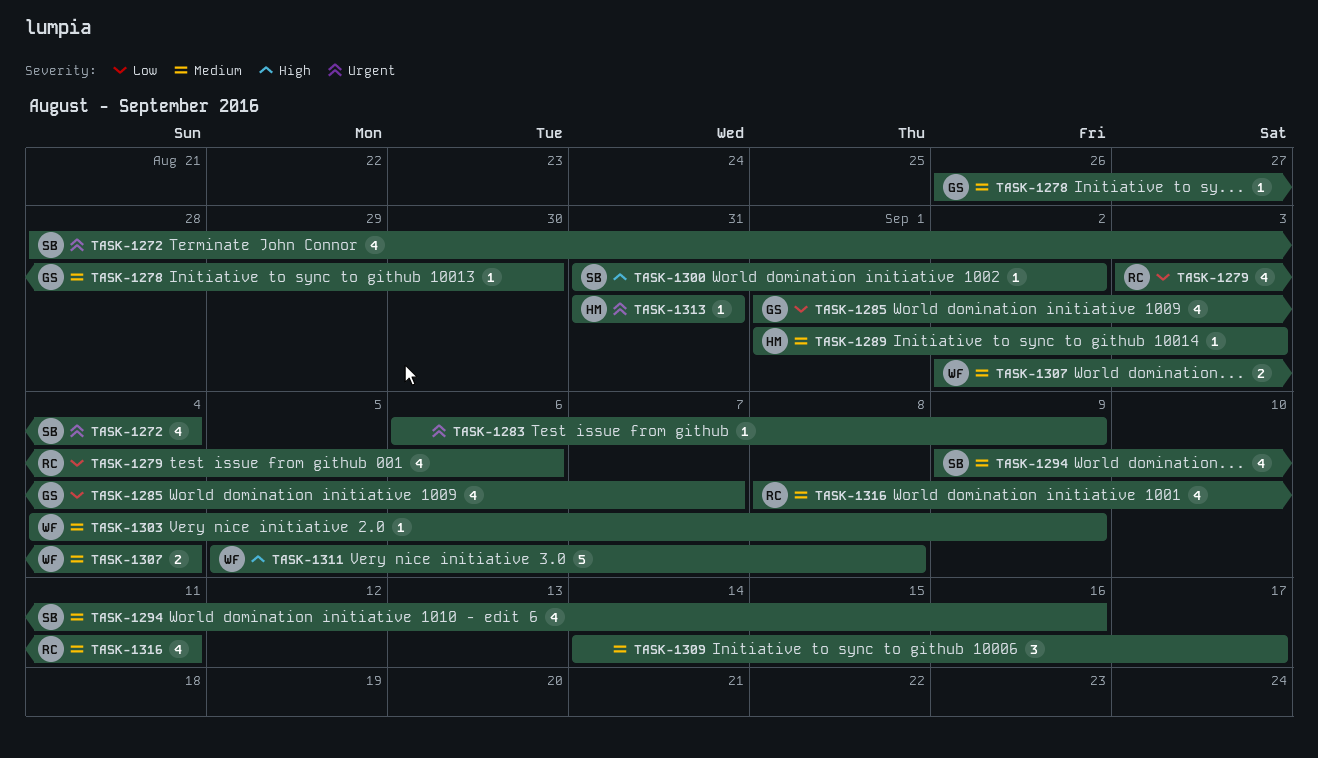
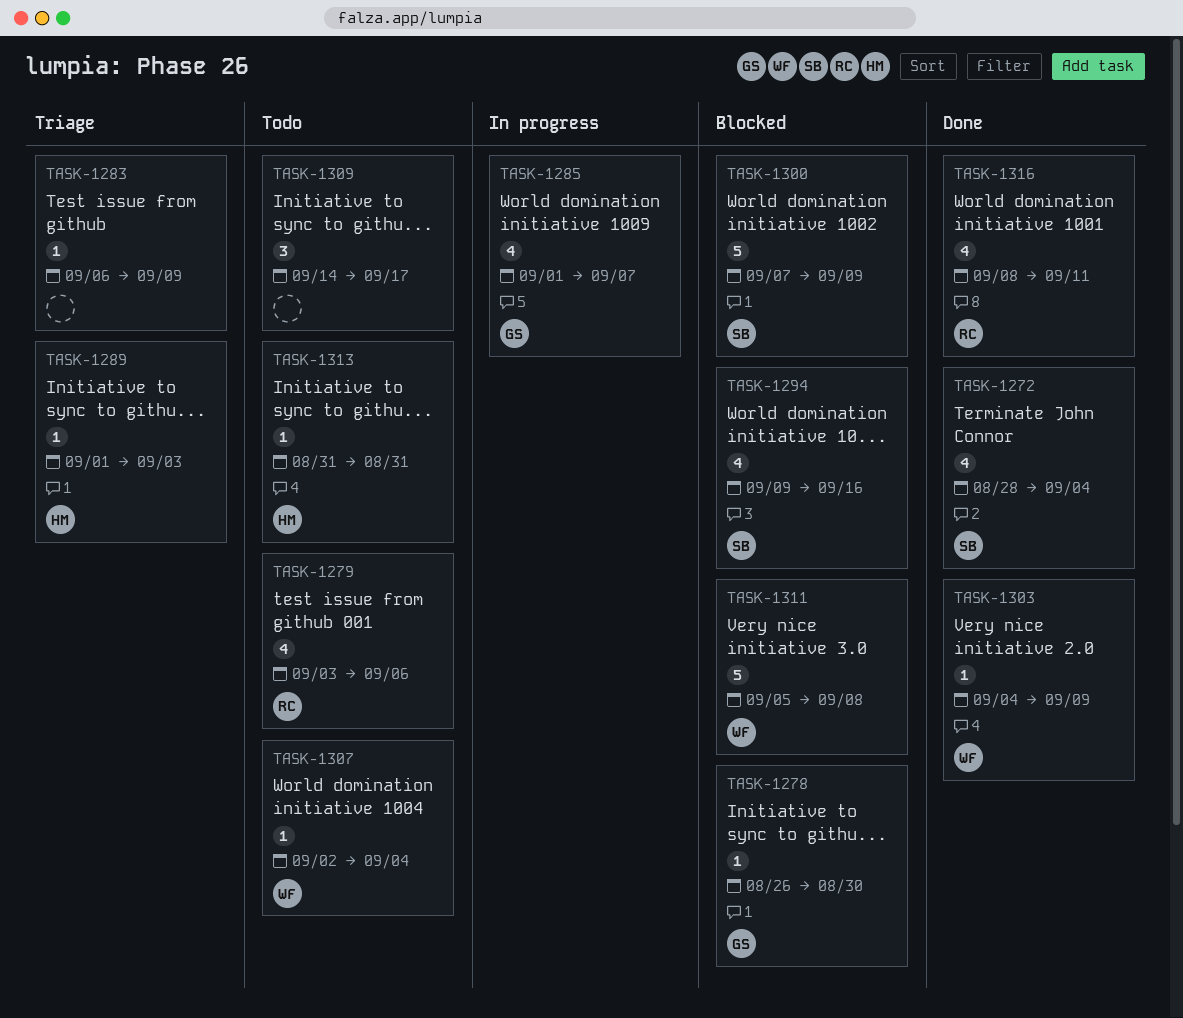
TASK-1300, estimate: 1 -> 5
TASK-1300, start: Aug 31 -> Sep 7
TASK-1300, due: Sep 2 -> Sep 9
TASK-1307, estimate: 2 -> 1

